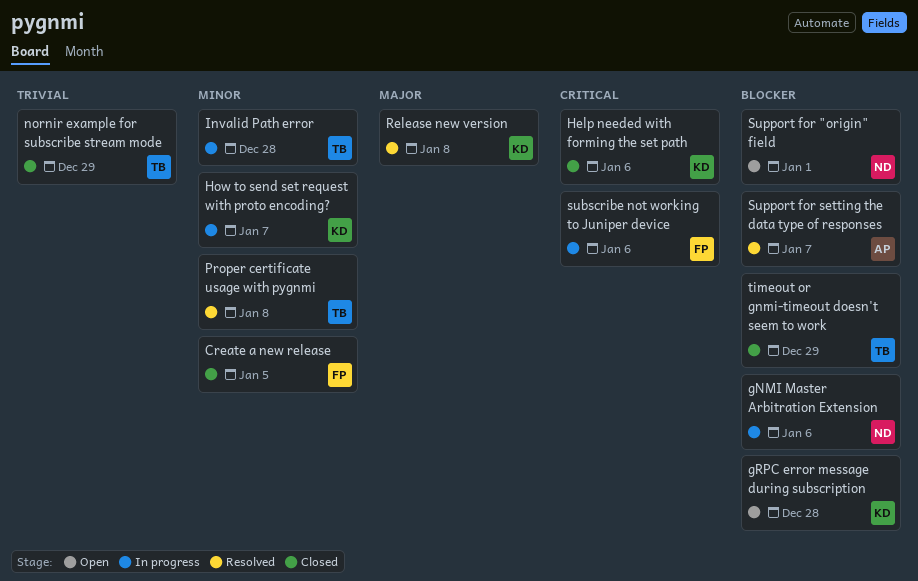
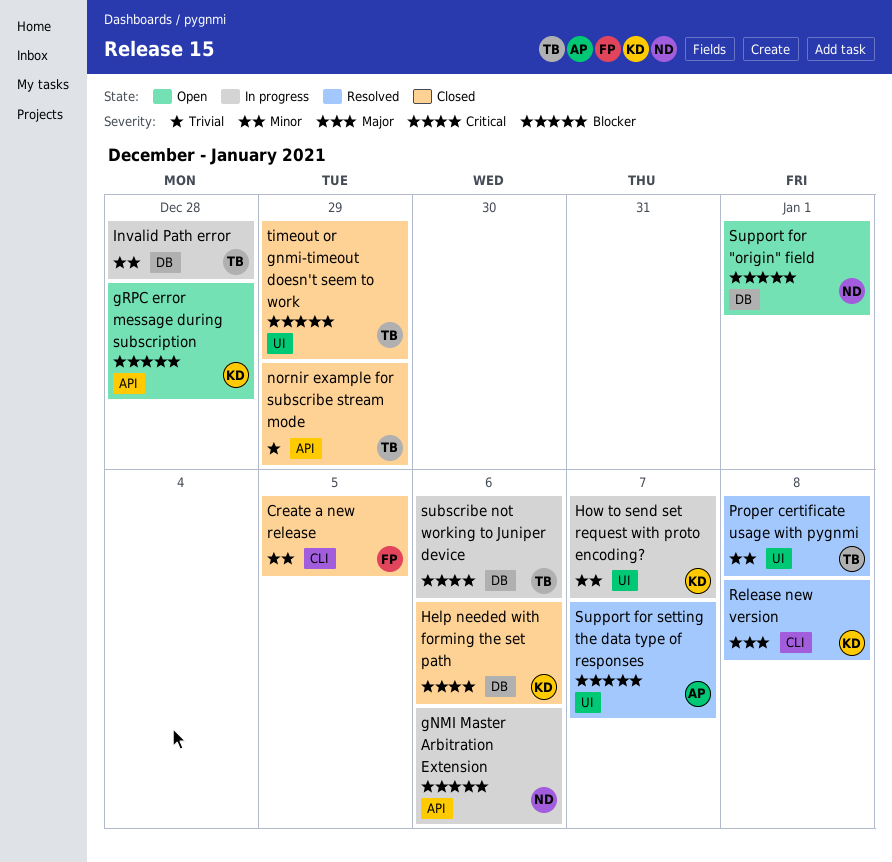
subscribe not working to Juniper device, owner: FP -> TB

